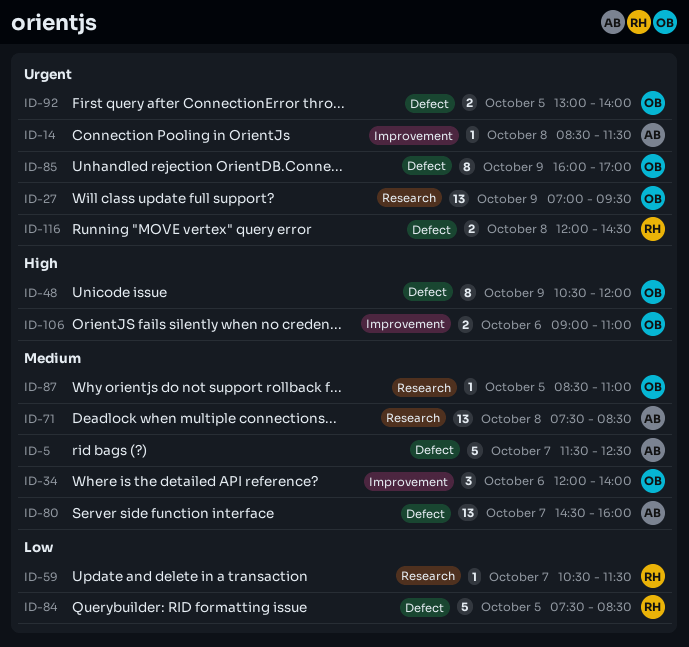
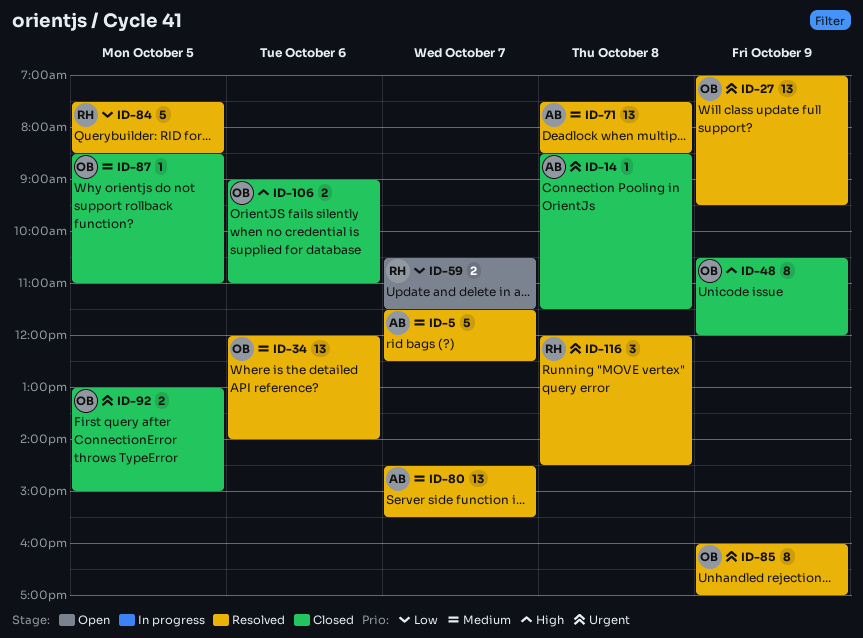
ID-34, estimate: 3 -> 13
ID-59, estimate: 1 -> 2
ID-80, ends: 16:00 -> 15:30
ID-92, ends: 14:00 -> 15:00
ID-116, estimate: 2 -> 3

